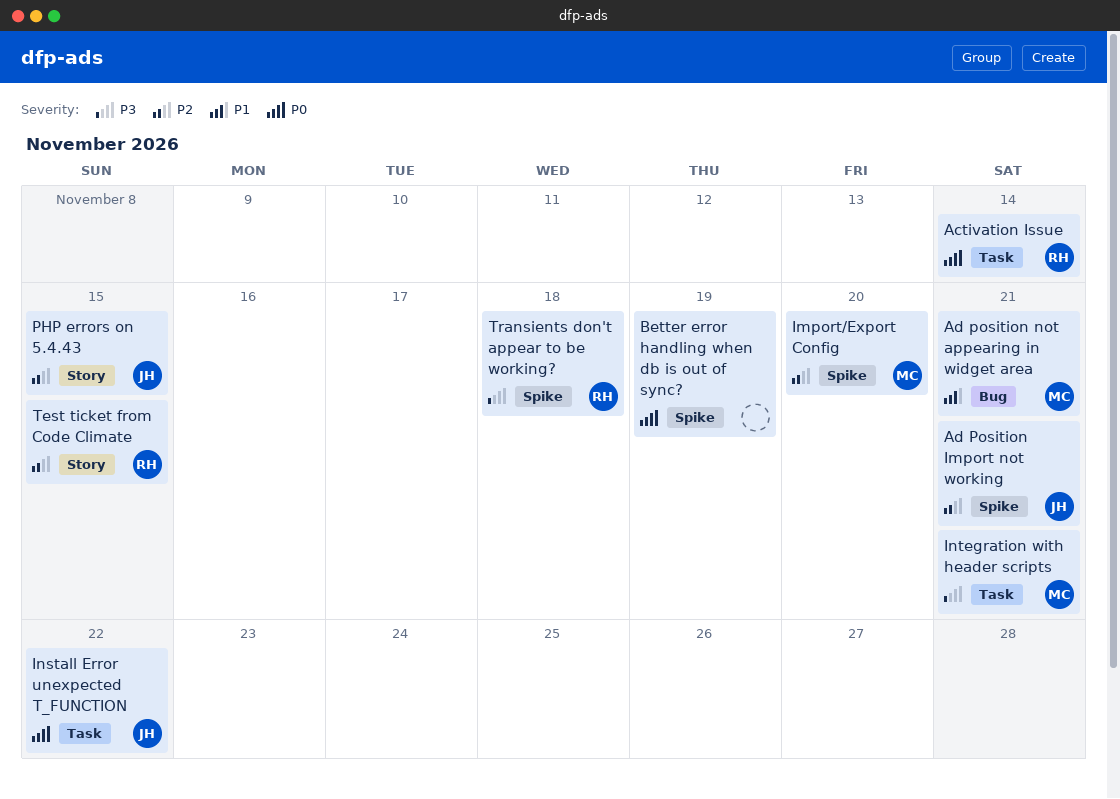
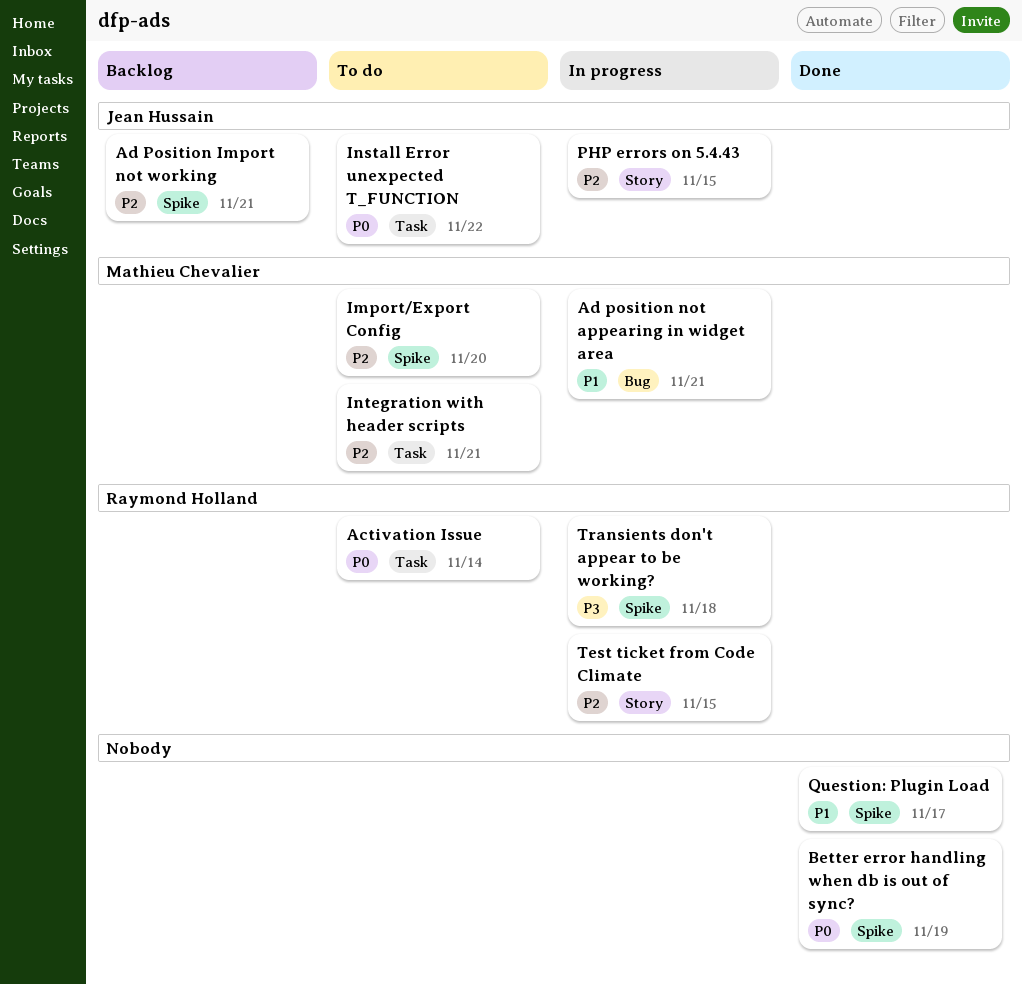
Integration with header scripts, priority: P3 -> P2
Question: Plugin Load: none -> present

